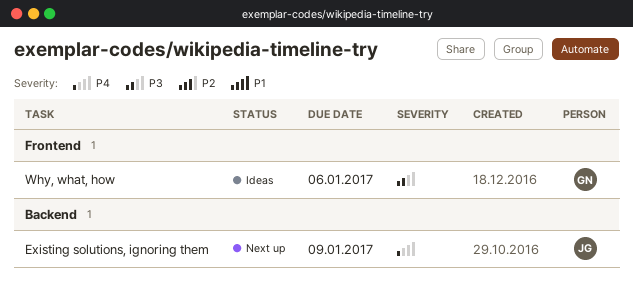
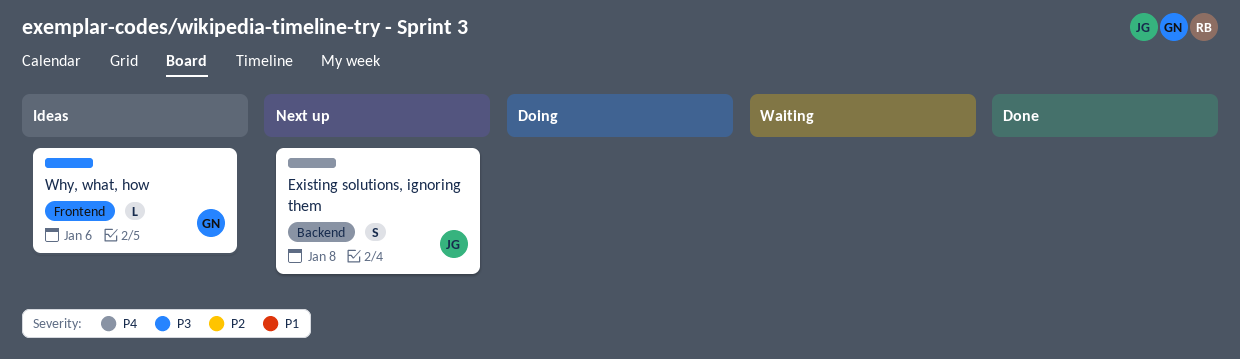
Existing solutions, ignoring them, due: Jan 9 -> Jan 8

